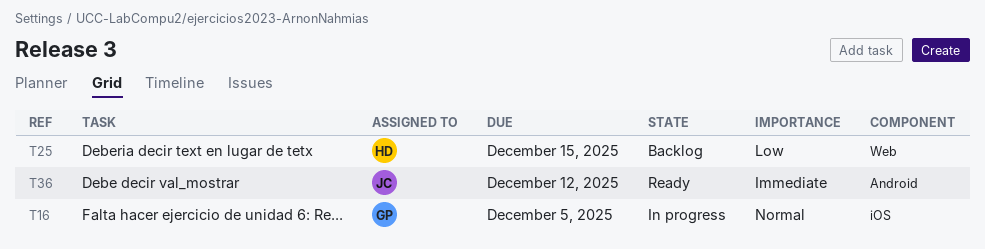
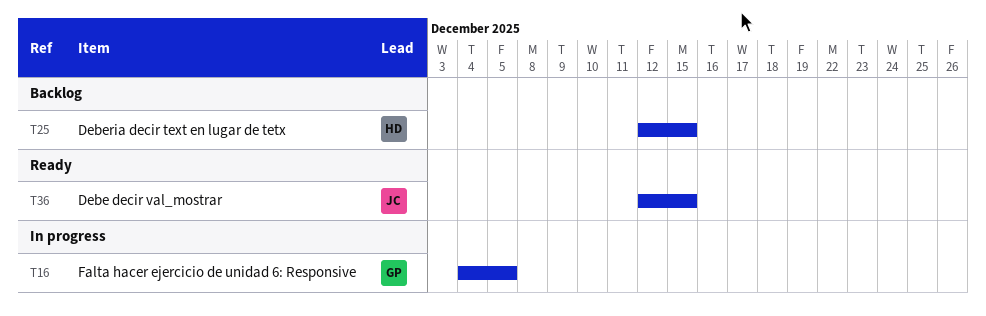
T36, due: Dec 12 -> Dec 15

